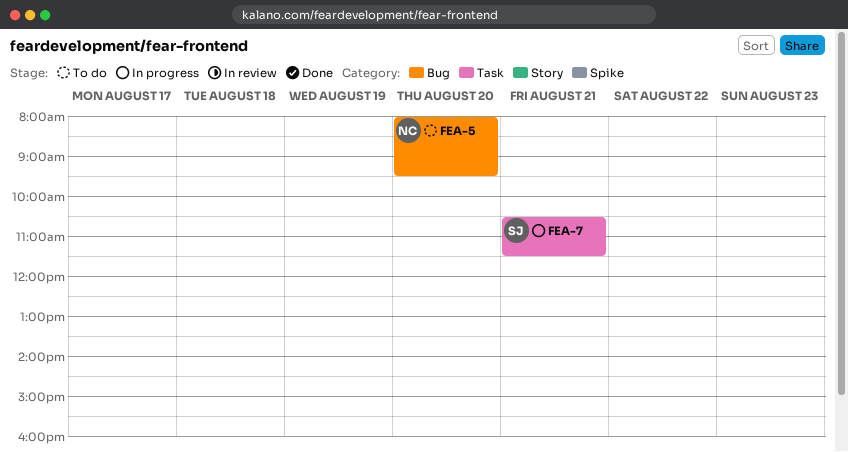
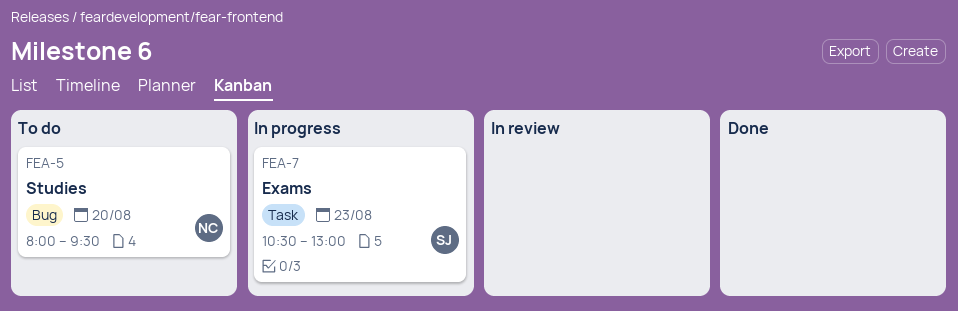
FEA-7, day: Aug 21 -> Aug 23
FEA-7, ends: 11:30 -> 13:00

